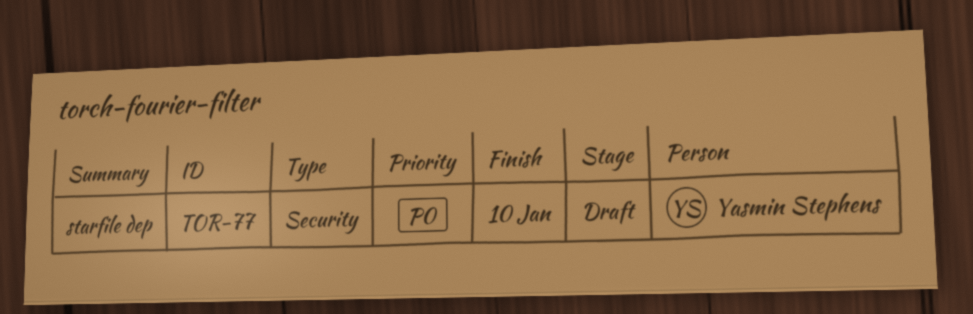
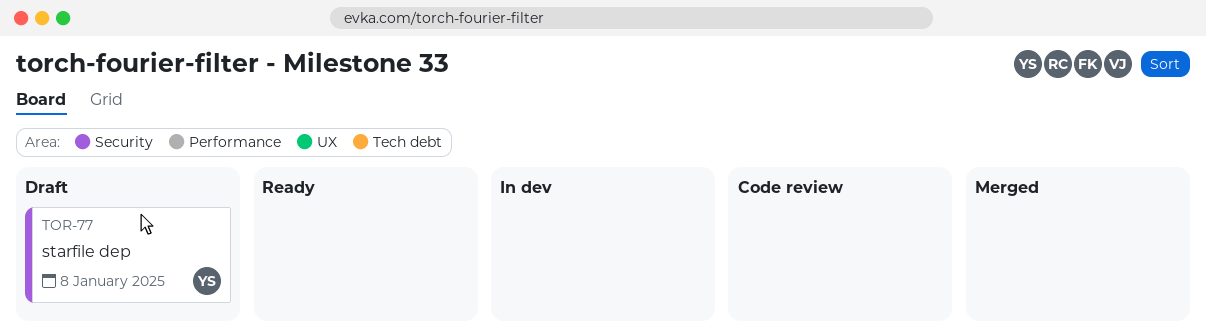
TOR-77, due: Jan 10 -> Jan 8

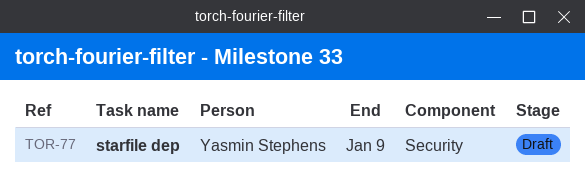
TOR-77, due: Jan 8 -> Jan 9

